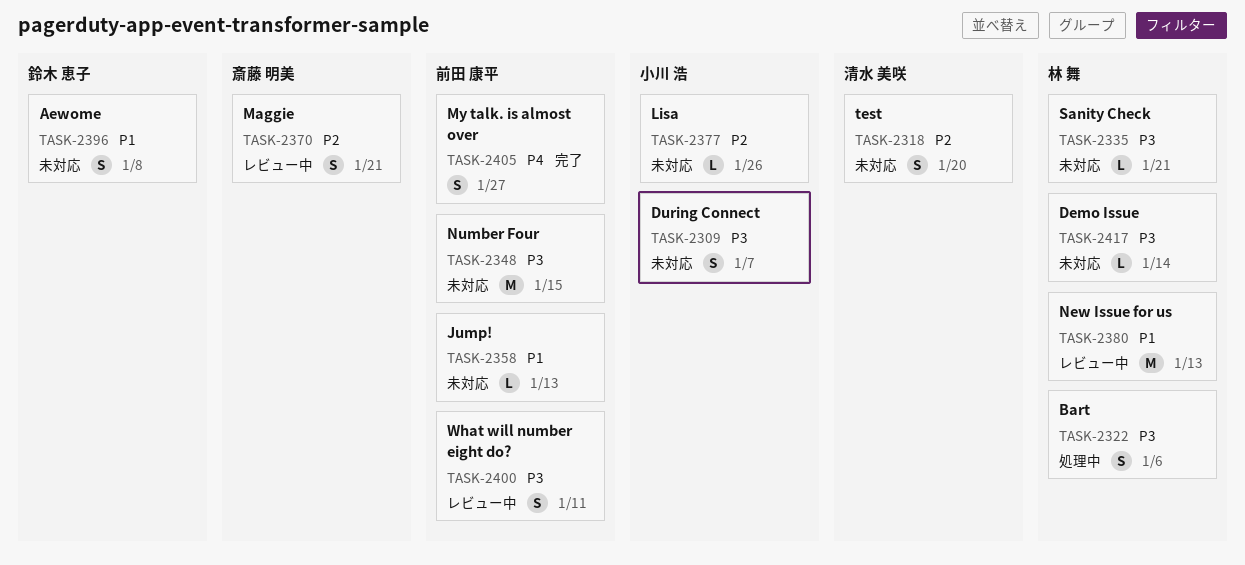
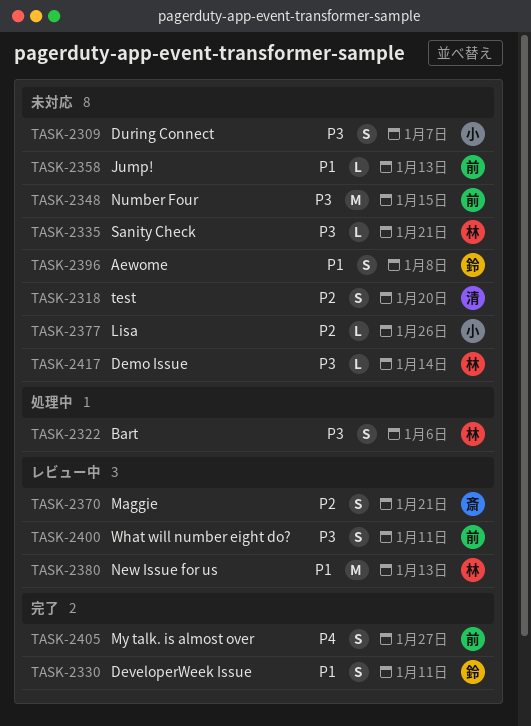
TASK-2330: none -> present

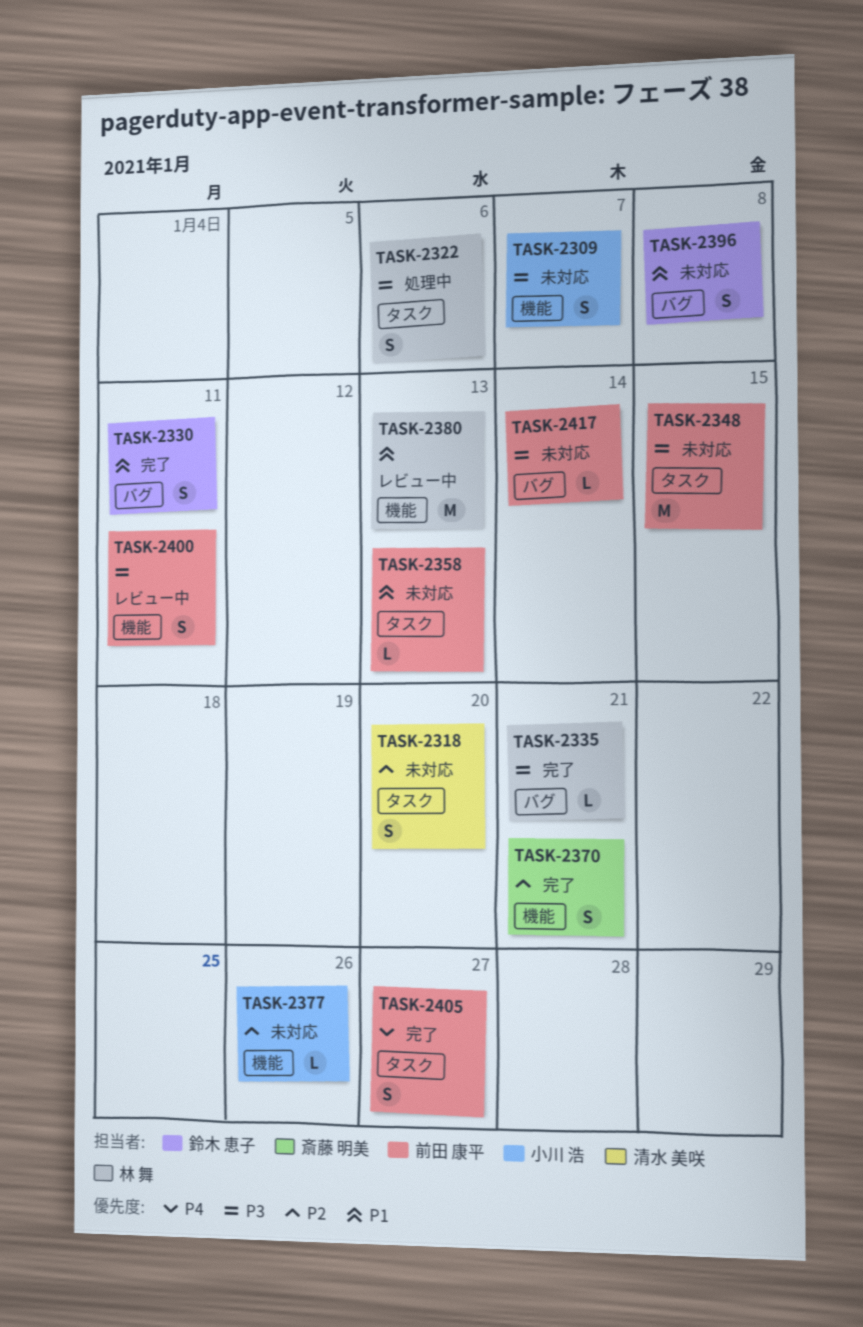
TASK-2335, status: 未対応 -> 完了
TASK-2370, status: レビュー中 -> 完了
TASK-2417, owner: 林 舞 -> 前田 康平

